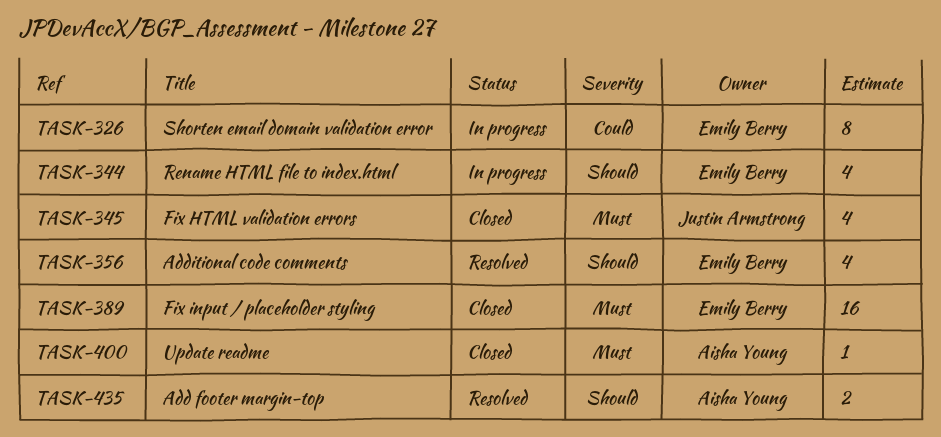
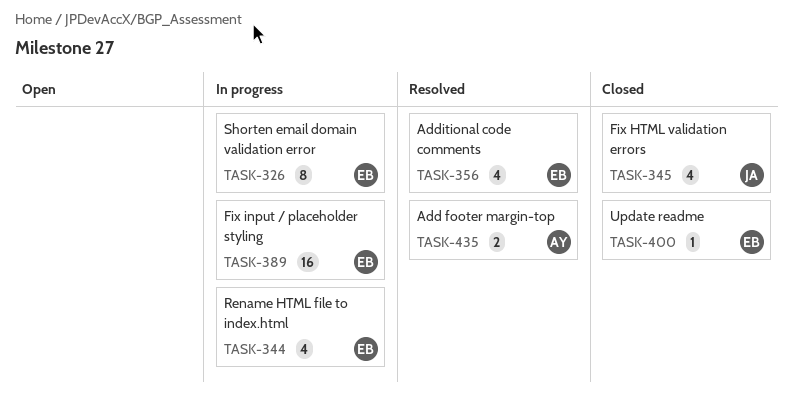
TASK-389, status: Closed -> In progress
TASK-400, owner: Aisha Young -> Emily Berry

